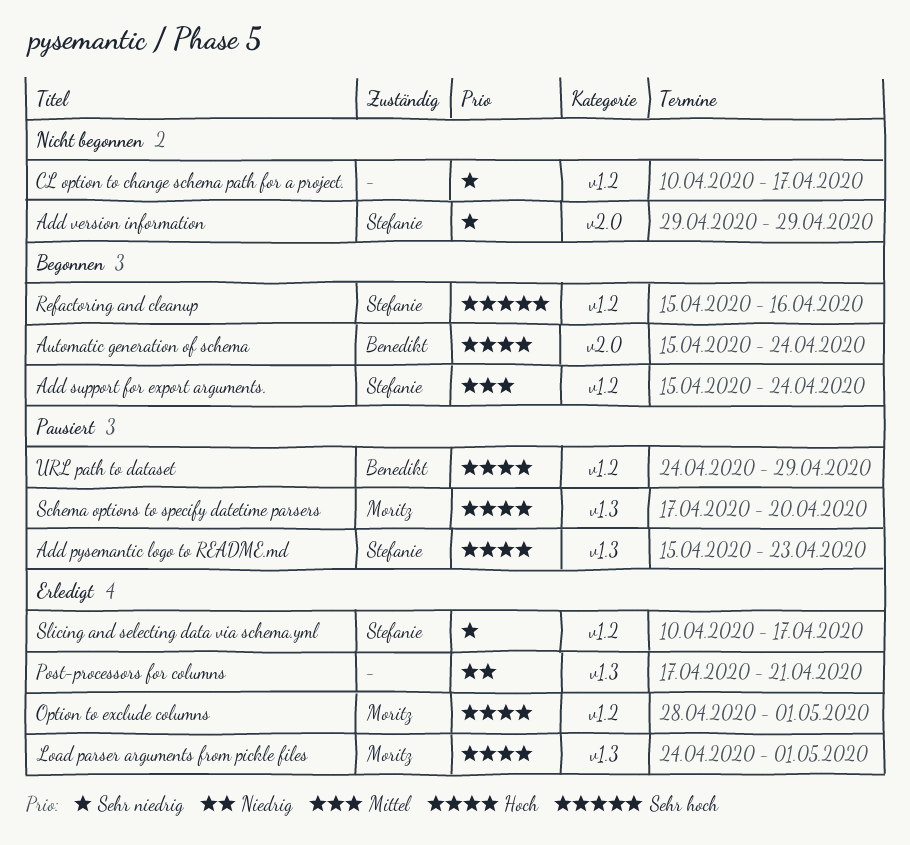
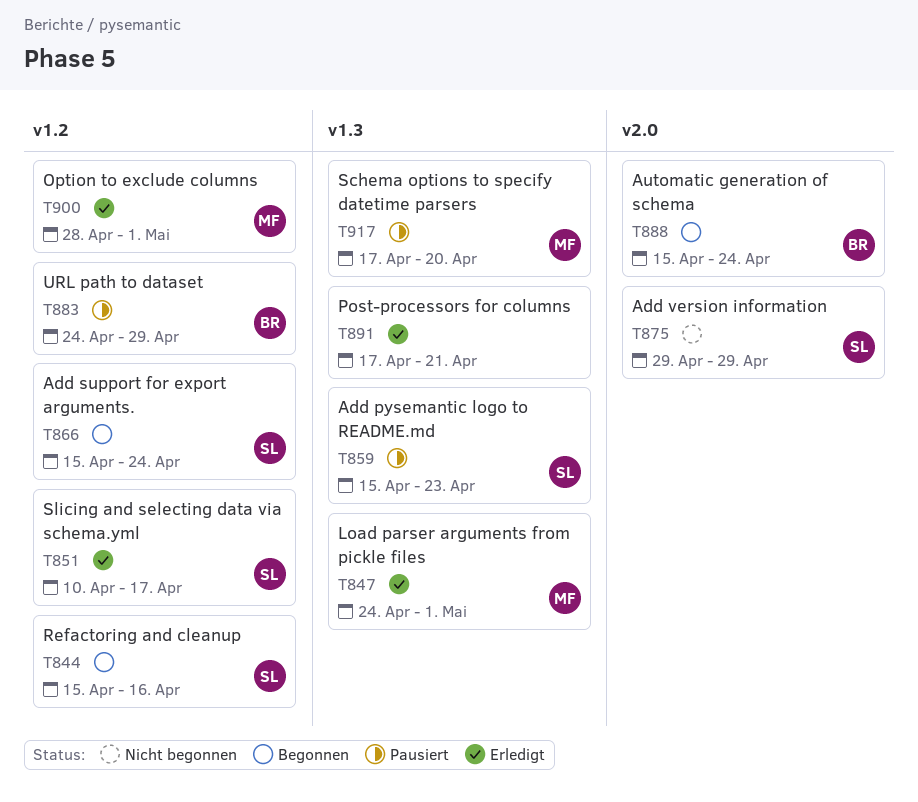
CL option to change schema path for a project.: present -> none

